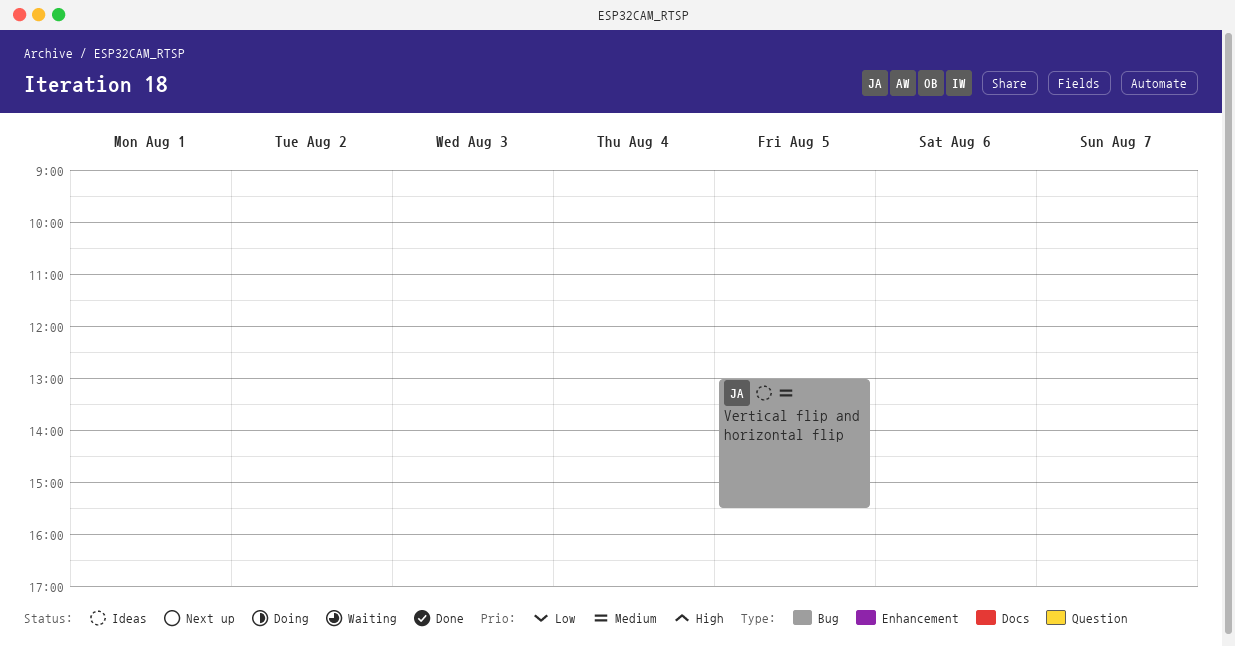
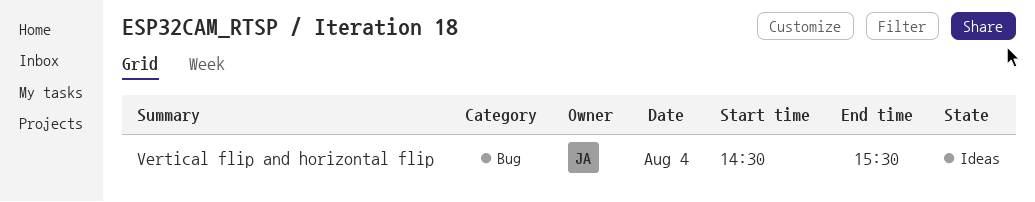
Vertical flip and horizontal flip, day: Aug 5 -> Aug 4
Vertical flip and horizontal flip, begins: 13:00 -> 14:30

